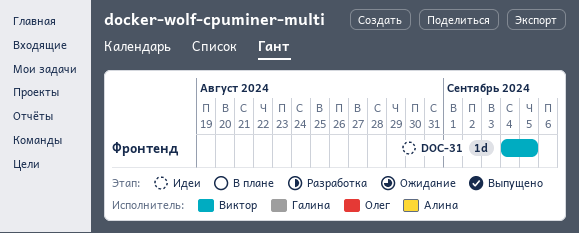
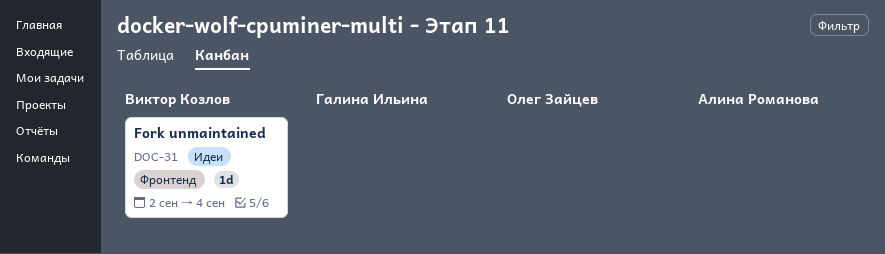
DOC-31, start: Sep 4 -> Sep 2
DOC-31, due: Sep 5 -> Sep 4

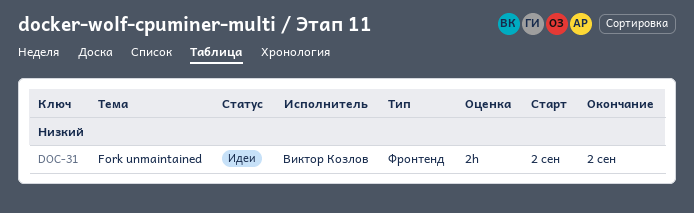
DOC-31, estimate: 1d -> 2h
DOC-31, due: Sep 4 -> Sep 2

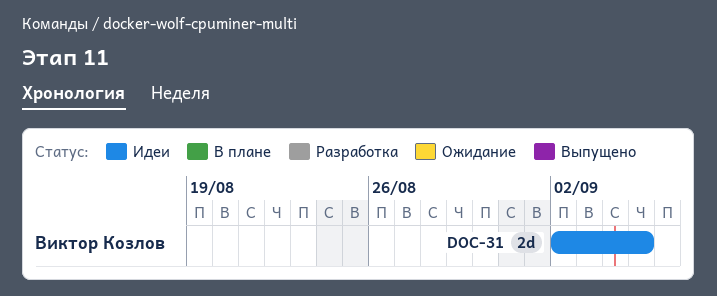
DOC-31, estimate: 2h -> 2d
DOC-31, due: Sep 2 -> Sep 5

